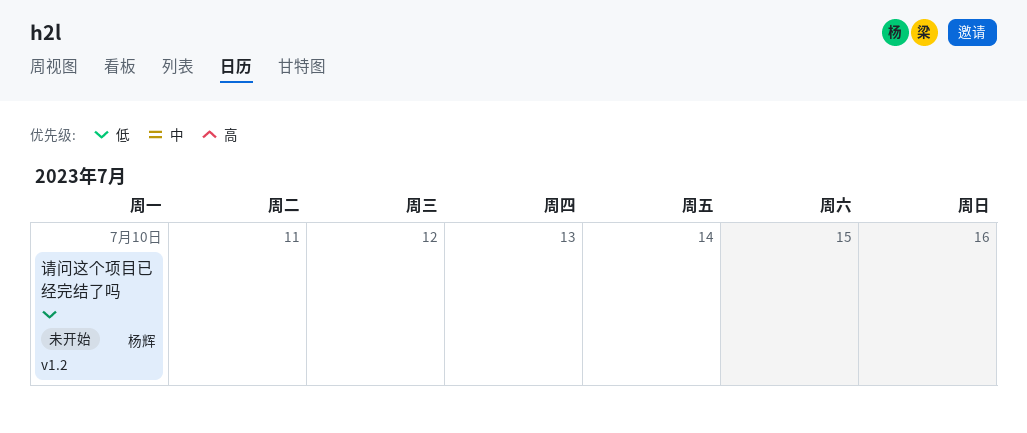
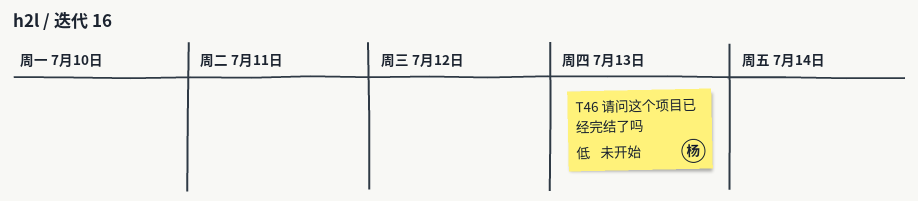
请问这个项目已经完结了吗, due: Jul 10 -> Jul 13

